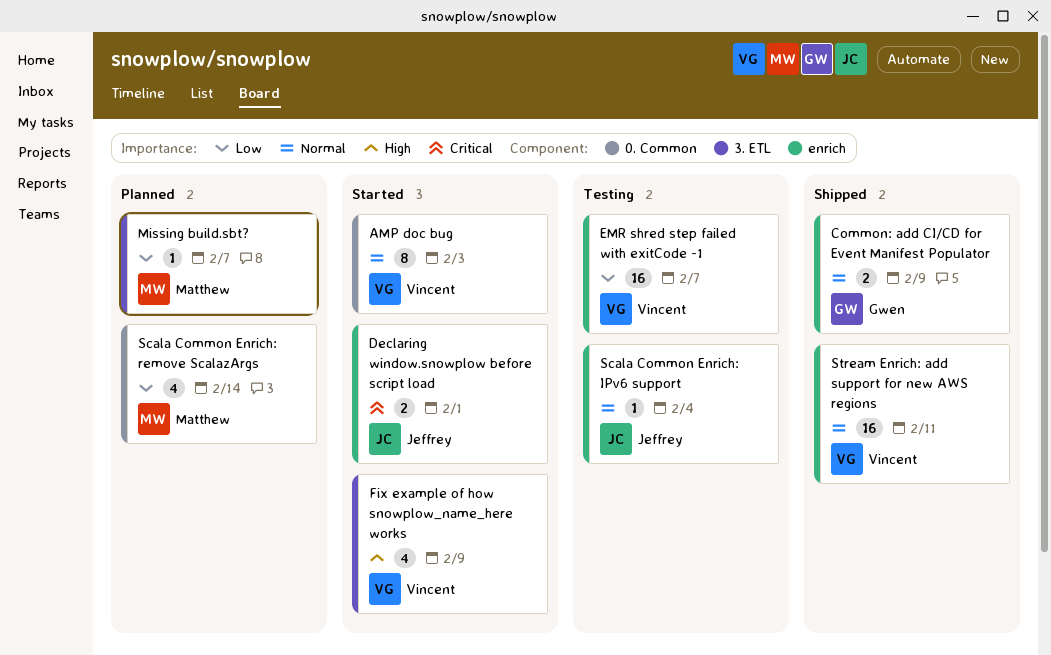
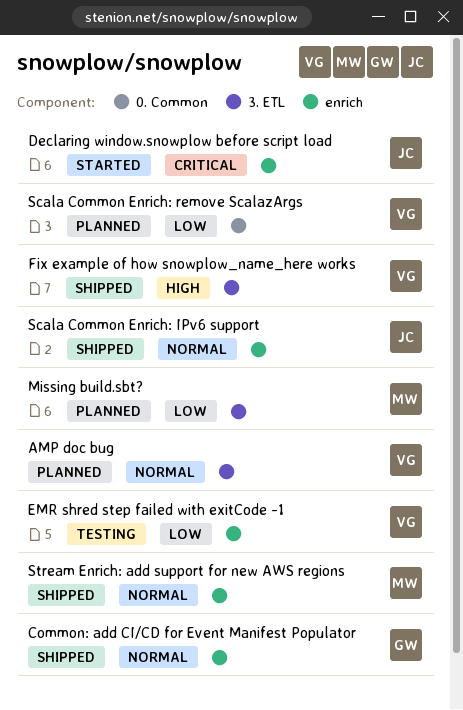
AMP doc bug, status: Started -> Planned
AMP doc bug, label: 0. Common -> 3. ETL
Fix example of how snowplow_name_here works, status: Started -> Shipped
Scala Common Enrich: IPv6 support, status: Testing -> Shipped
Scala Common Enrich: remove ScalazArgs, owner: Matthew -> Vincent
Stream Enrich: add support for new AWS regions, owner: Vincent -> Matthew

